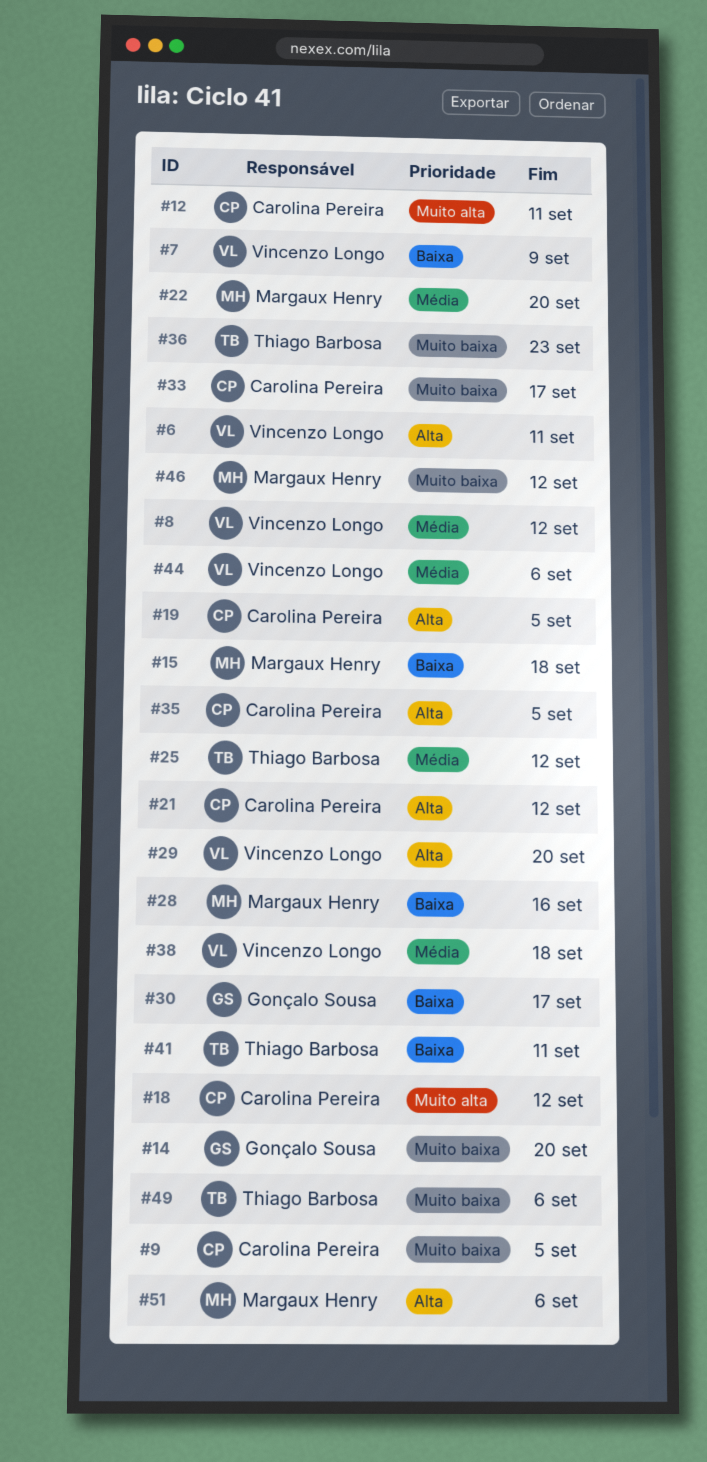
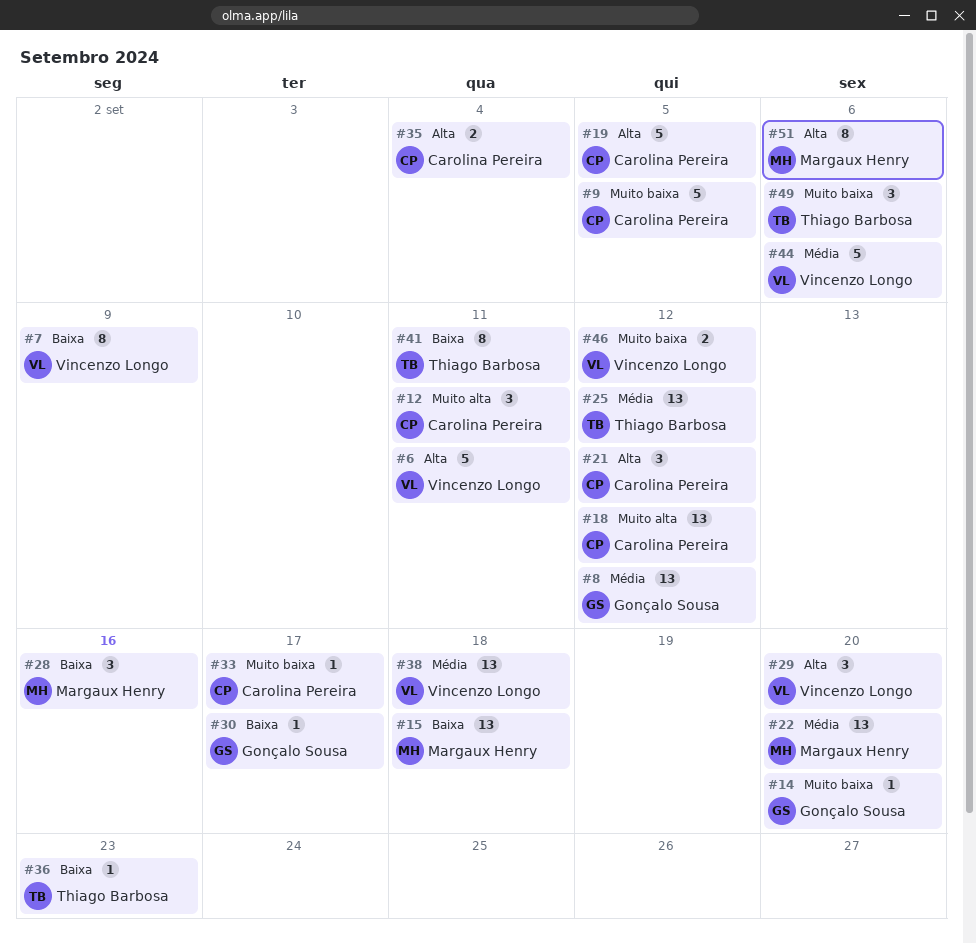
#8, owner: Vincenzo Longo -> Gonçalo Sousa
#35, due: Sep 5 -> Sep 4
#36, priority: Muito baixa -> Baixa
#46, owner: Margaux Henry -> Vincenzo Longo

